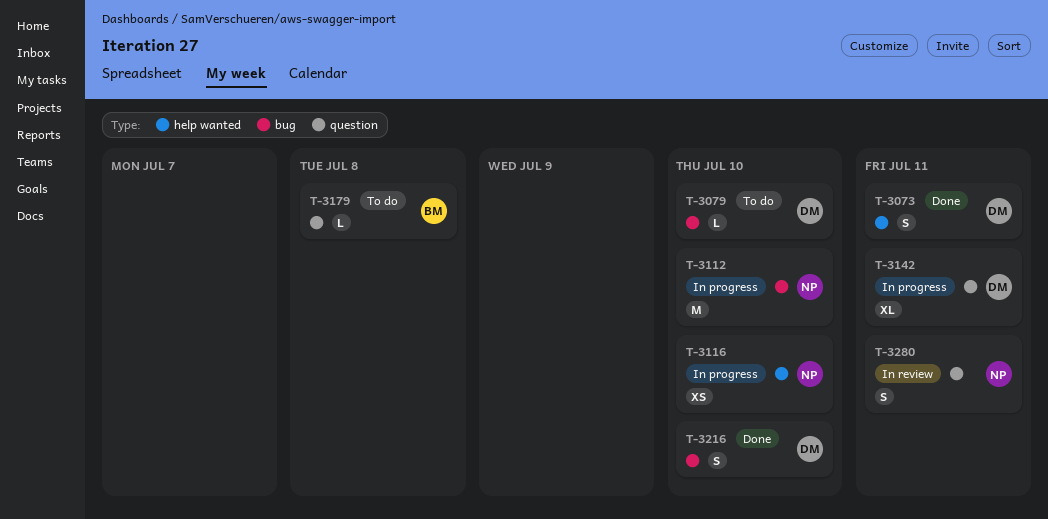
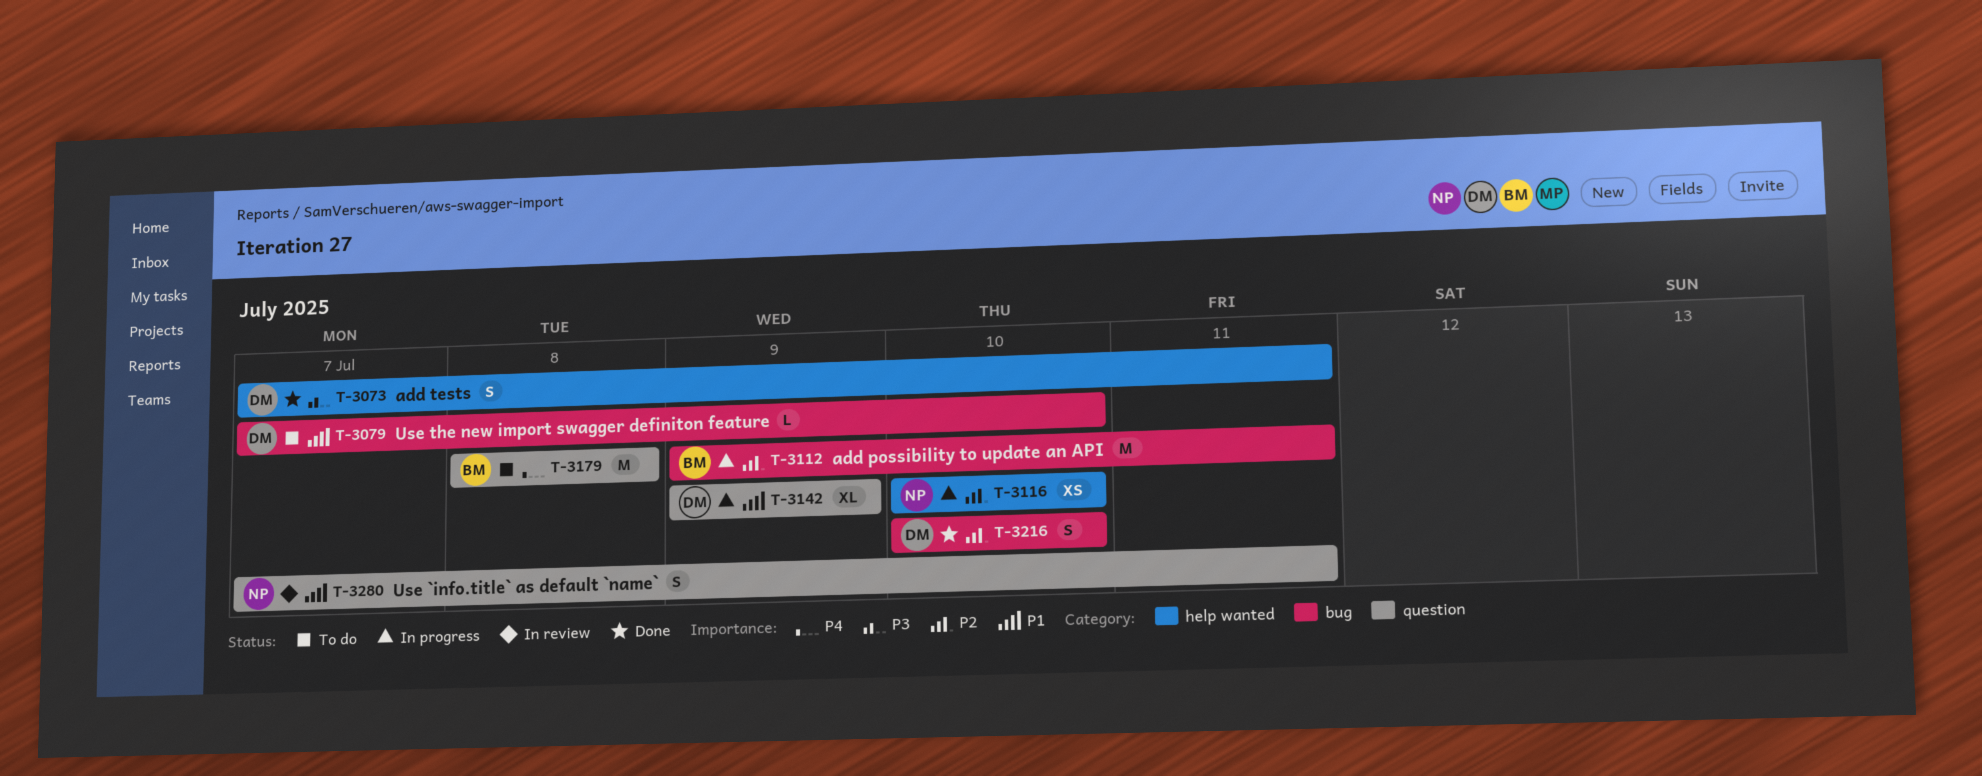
T-3112, owner: NP -> BM
T-3112, due: Jul 10 -> Jul 11
T-3142, due: Jul 11 -> Jul 9
T-3179, estimate: L -> M

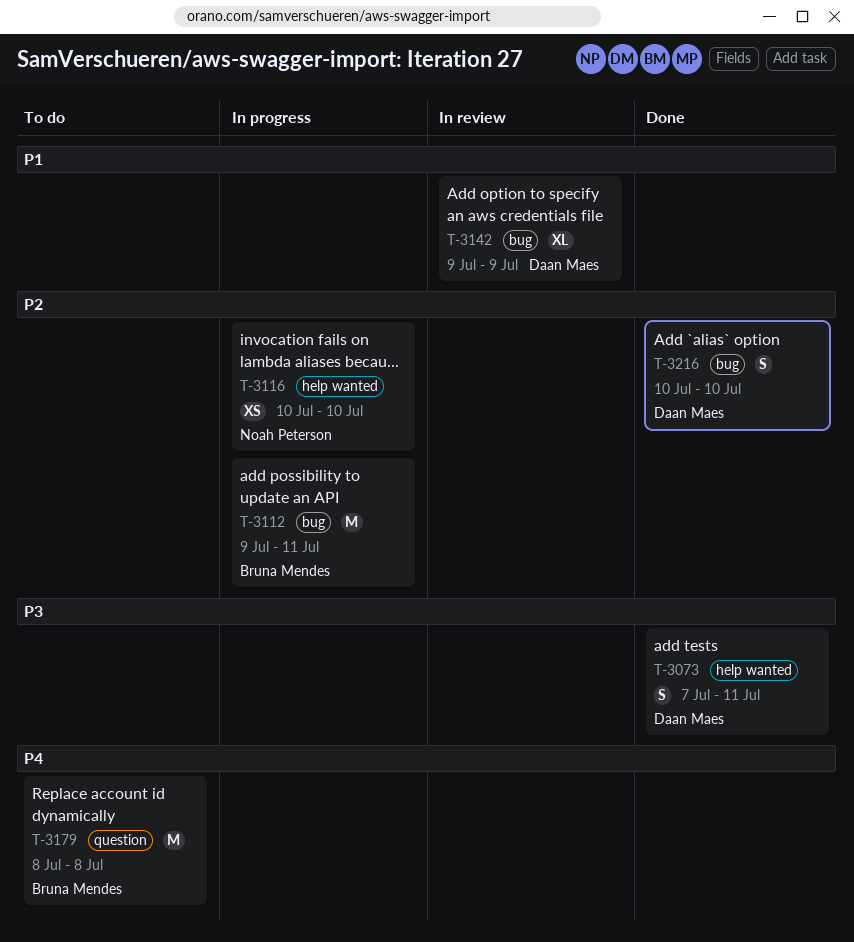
T-3079: present -> none
T-3142, status: In progress -> In review
T-3142, label: question -> bug
T-3280: present -> none

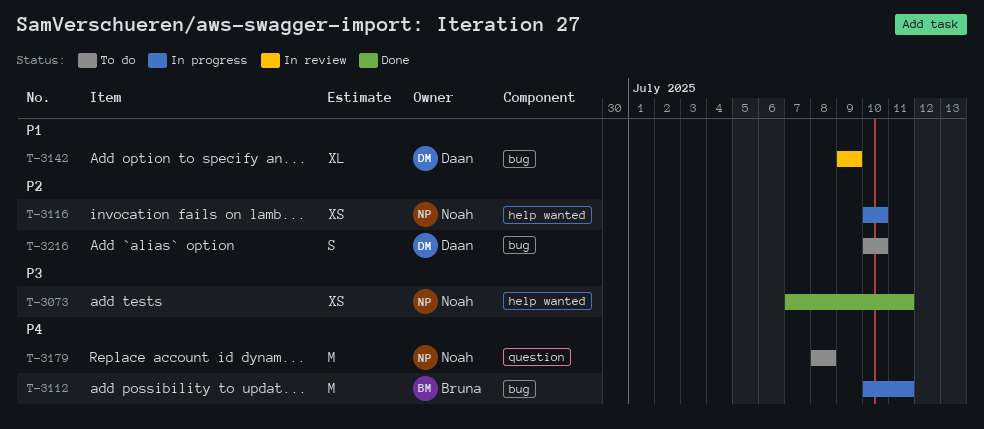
T-3073, owner: Daan Maes -> Noah Peterson
T-3073, estimate: S -> XS
T-3112, priority: P2 -> P4
T-3112, start: Jul 9 -> Jul 10
T-3179, owner: Bruna Mendes -> Noah Peterson
T-3216, status: Done -> To do

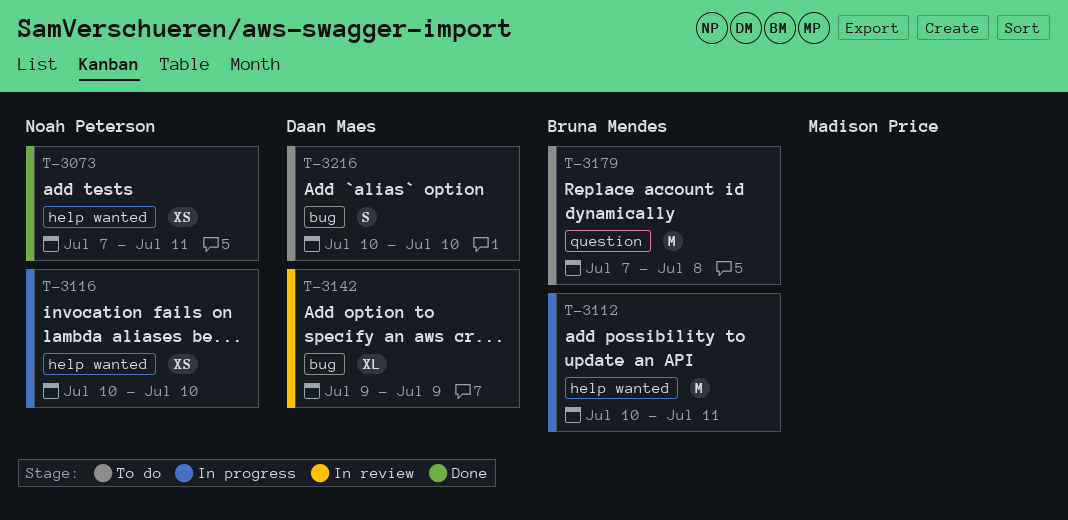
T-3112, label: bug -> help wanted
T-3179, owner: Noah Peterson -> Bruna Mendes
T-3179, start: Jul 8 -> Jul 7

